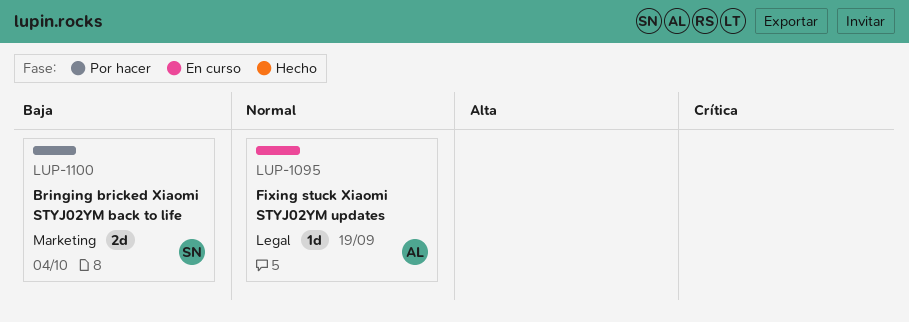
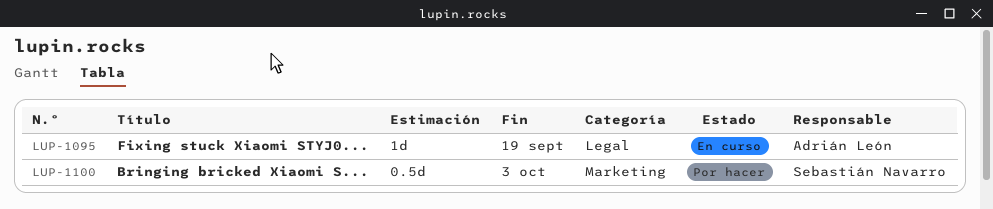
LUP-1100, estimate: 2d -> 0.5d
LUP-1100, due: Oct 4 -> Oct 3

